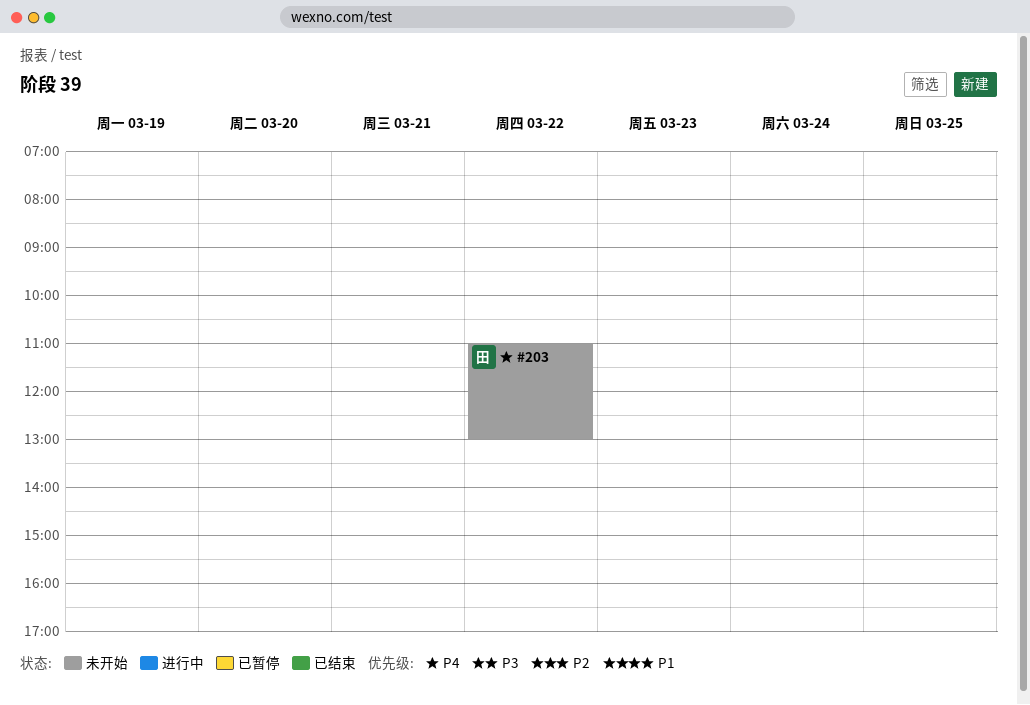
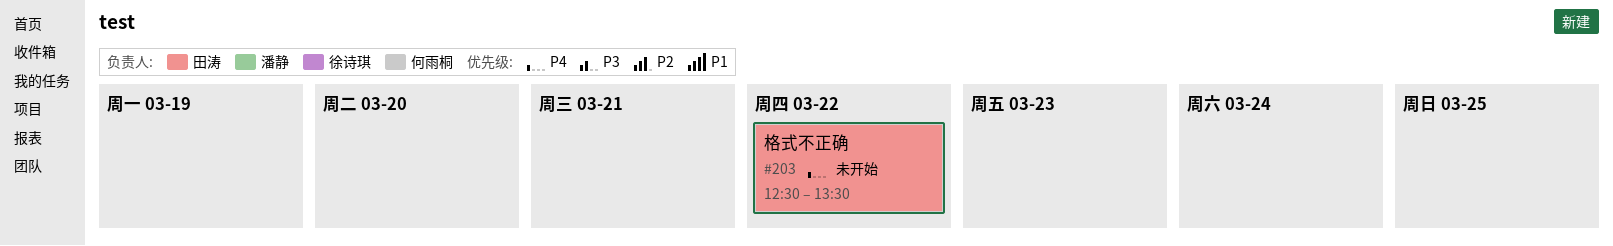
#203, begins: 11:00 -> 12:30
#203, ends: 13:00 -> 13:30

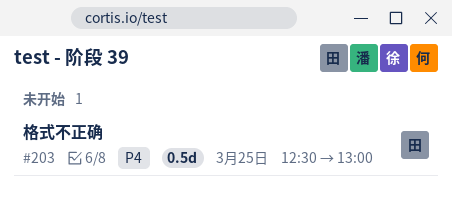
#203, day: Mar 22 -> Mar 25
#203, ends: 13:30 -> 13:00

